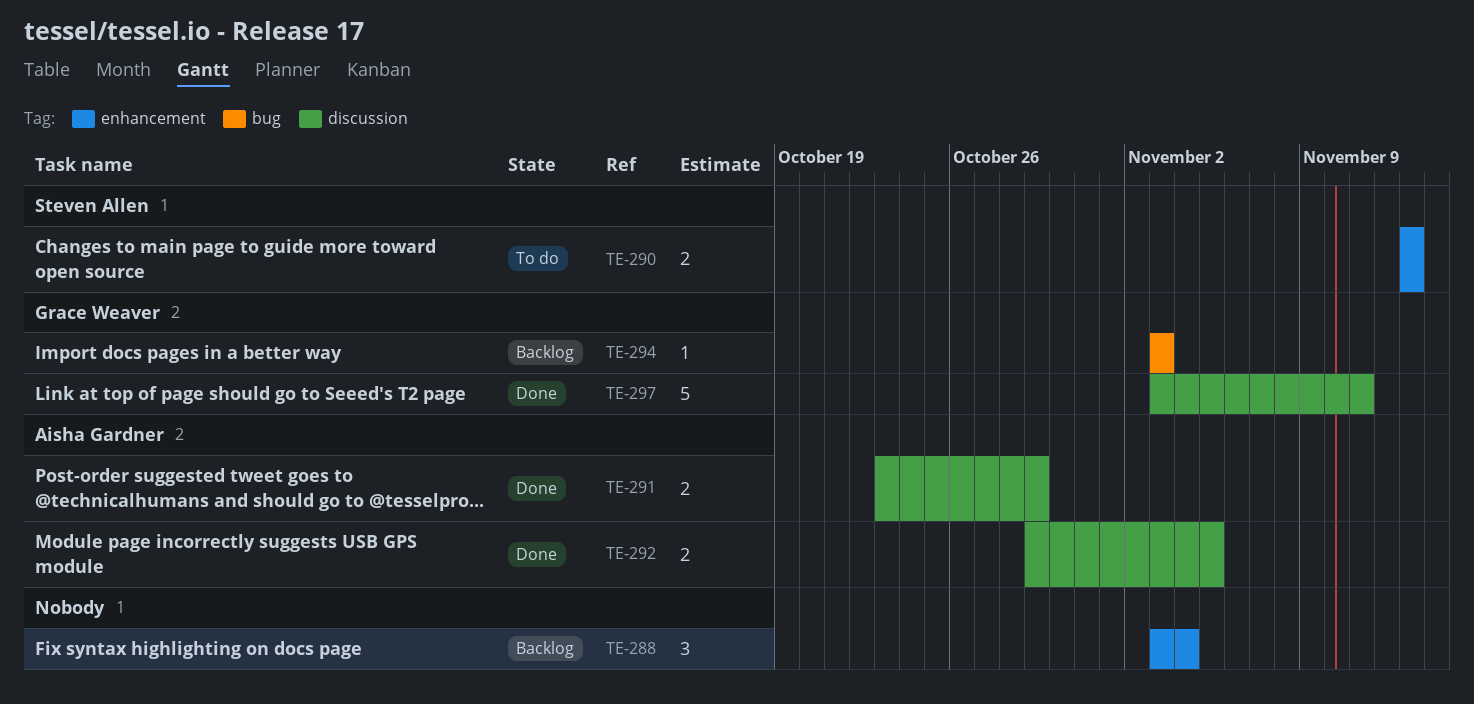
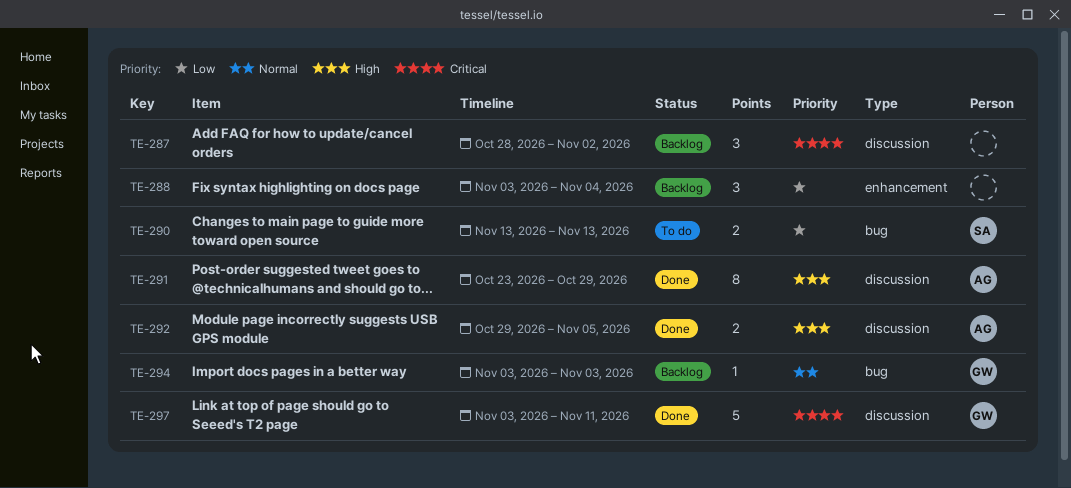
TE-287: none -> present
TE-290, label: enhancement -> bug
TE-291, estimate: 2 -> 8

